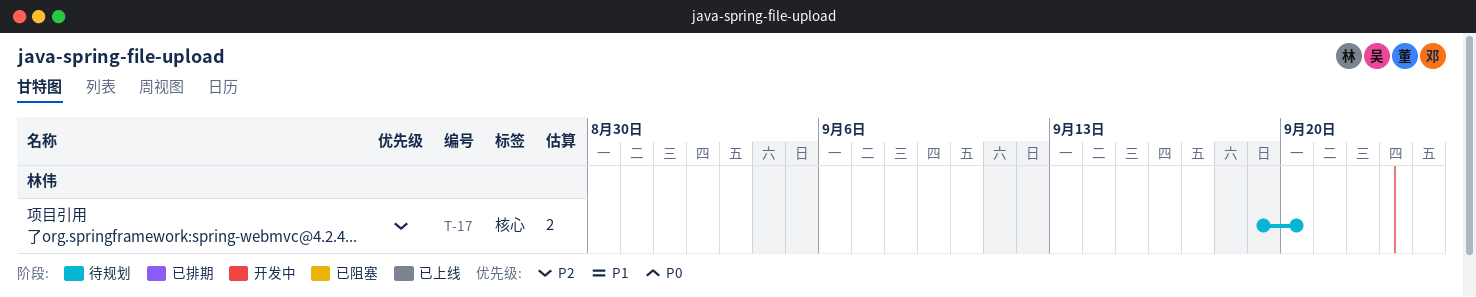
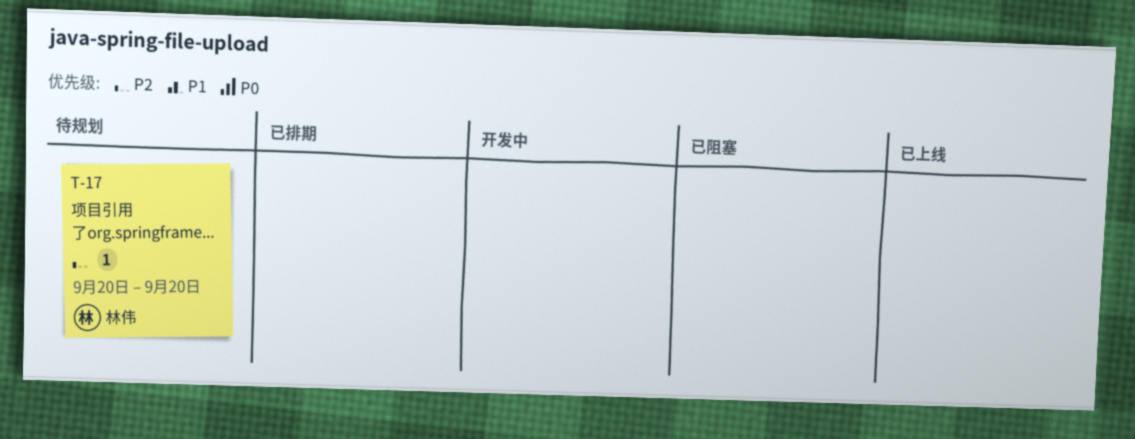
T-17, estimate: 2 -> 1
T-17, start: Sep 19 -> Sep 20

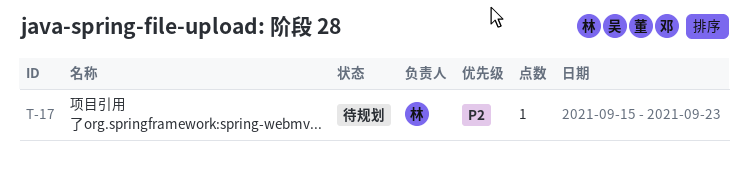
T-17, start: Sep 20 -> Sep 15
T-17, due: Sep 20 -> Sep 23

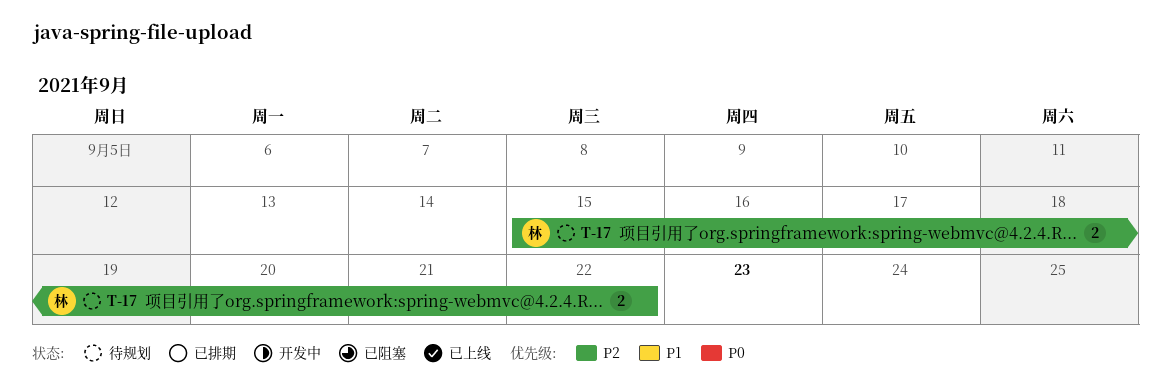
T-17, estimate: 1 -> 2
T-17, due: Sep 23 -> Sep 22

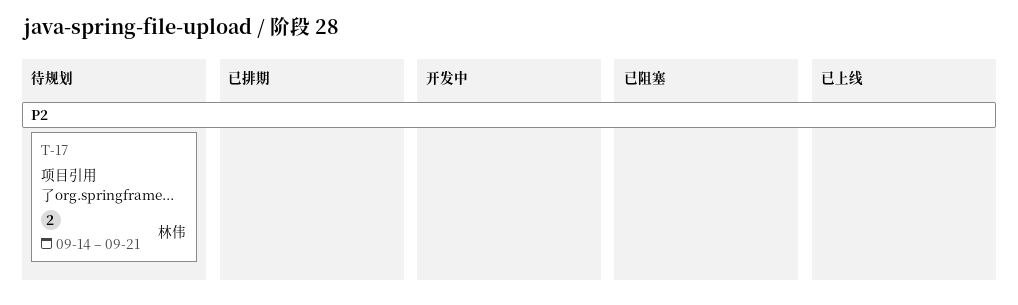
T-17, start: Sep 15 -> Sep 14
T-17, due: Sep 22 -> Sep 21

